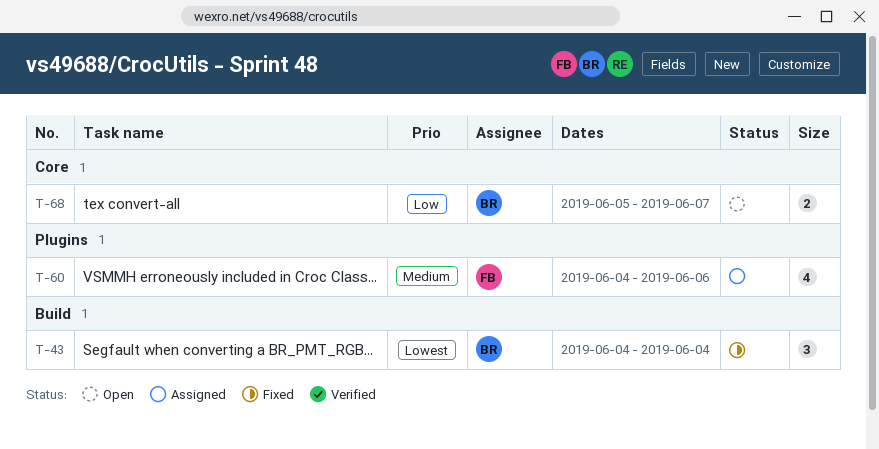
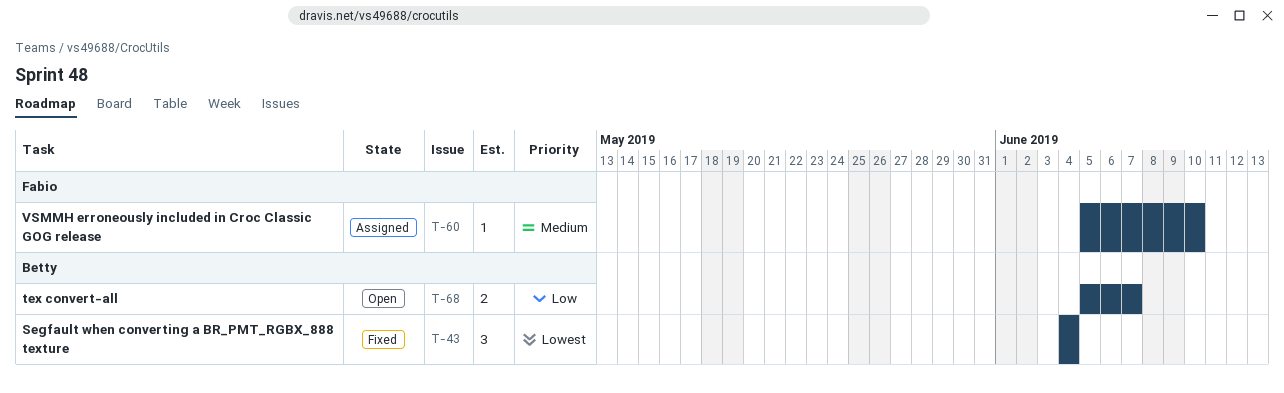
T-60, estimate: 4 -> 1
T-60, start: Jun 4 -> Jun 5
T-60, due: Jun 6 -> Jun 10

